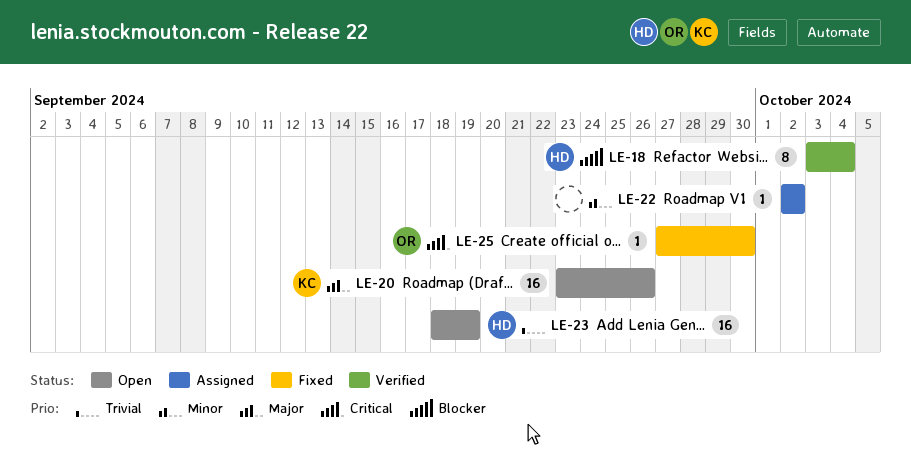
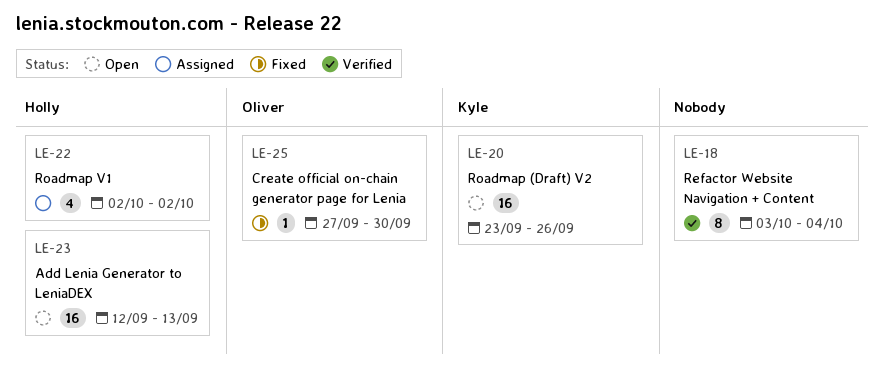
LE-18, owner: Holly -> none
LE-22, owner: none -> Holly
LE-22, estimate: 1 -> 4
LE-23, start: Sep 18 -> Sep 12
LE-23, due: Sep 19 -> Sep 13

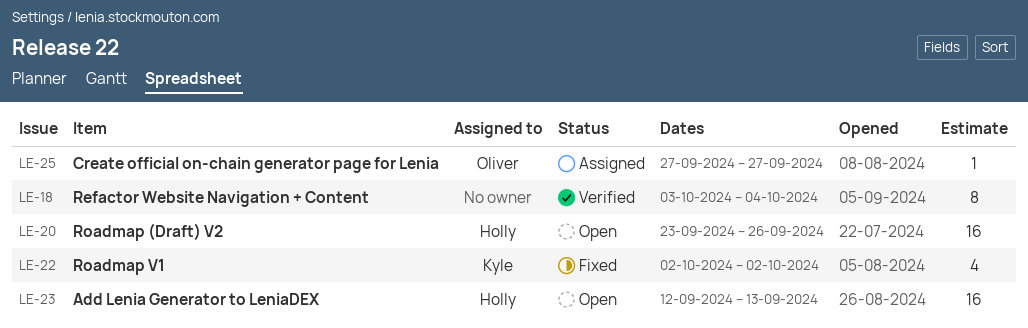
LE-20, owner: Kyle -> Holly
LE-22, status: Assigned -> Fixed
LE-22, owner: Holly -> Kyle
LE-25, status: Fixed -> Assigned
LE-25, due: Sep 30 -> Sep 27

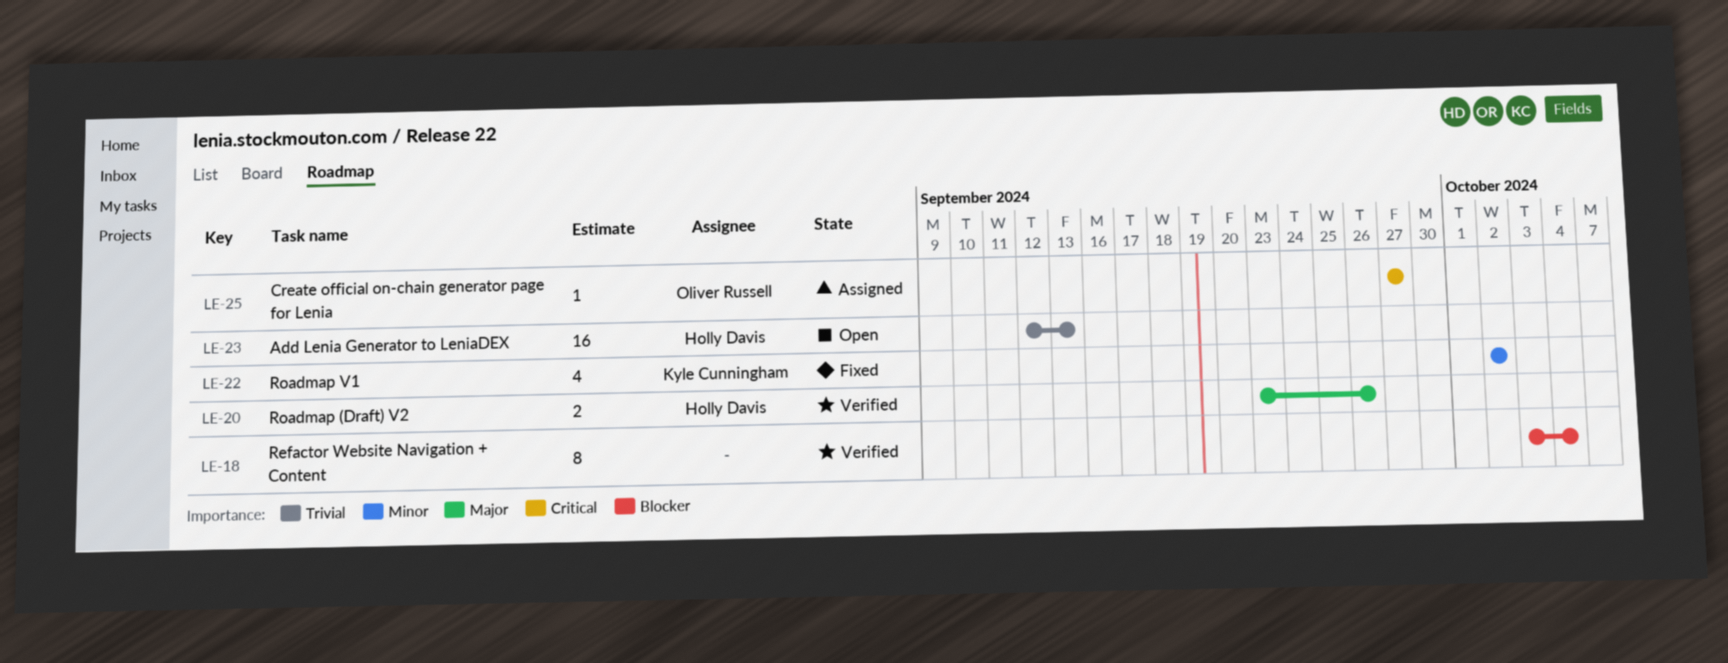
LE-20, status: Open -> Verified
LE-20, estimate: 16 -> 2

